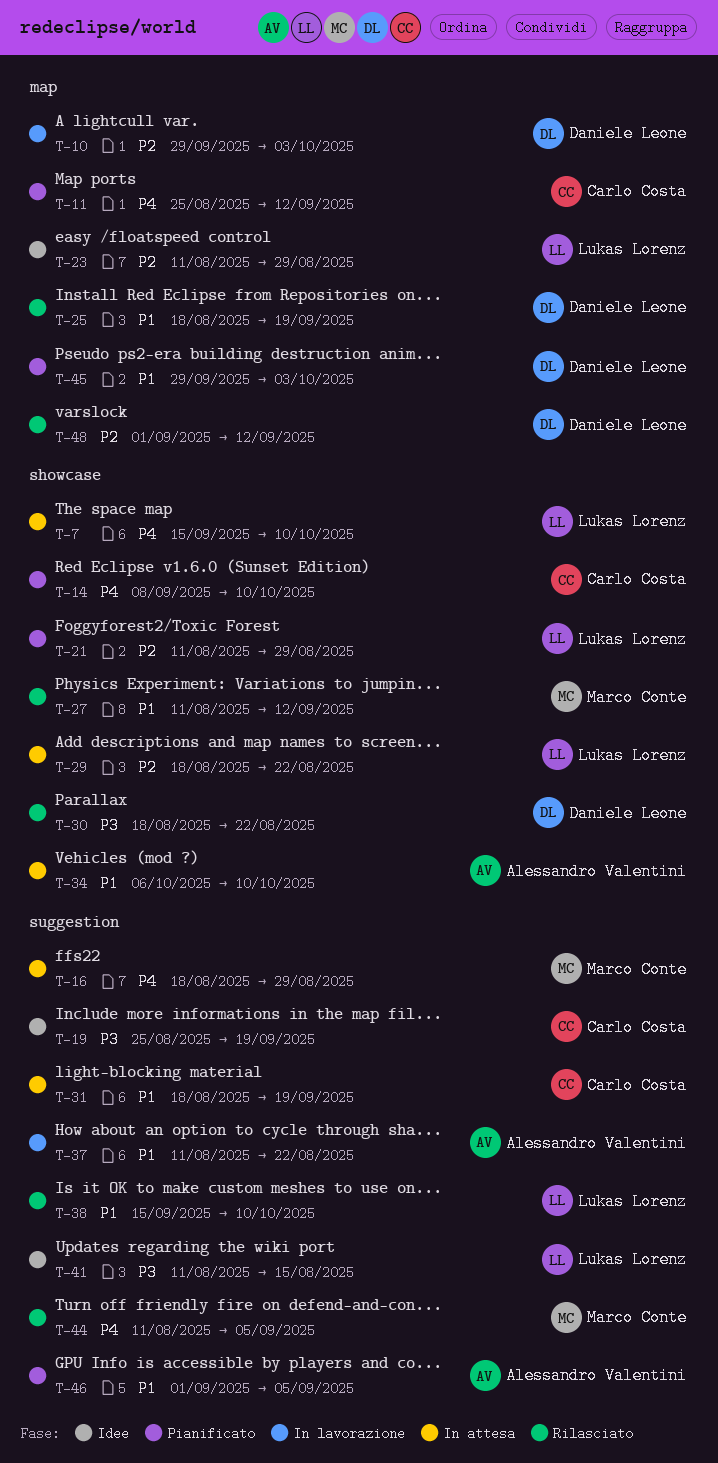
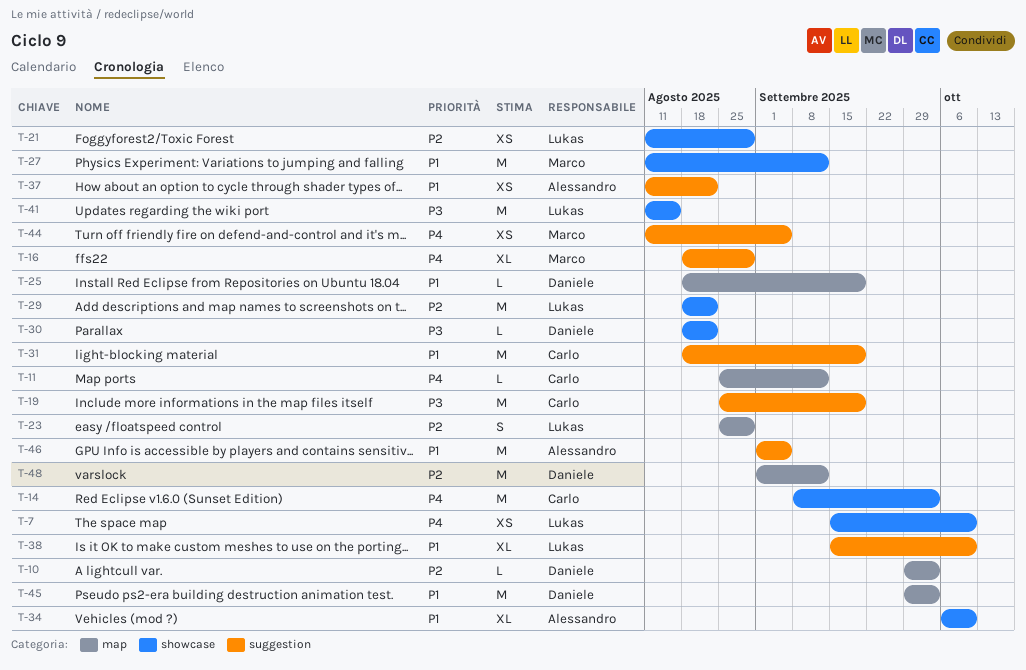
T-14, due: Oct 10 -> Oct 3
T-23, start: Aug 11 -> Aug 25
T-41, label: suggestion -> showcase

